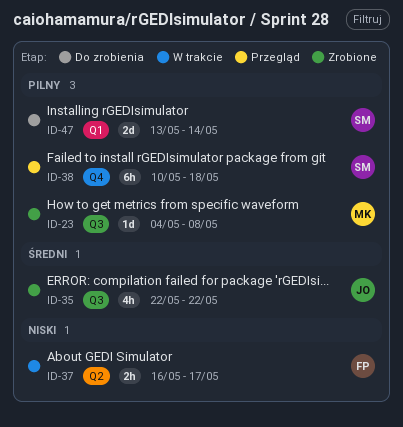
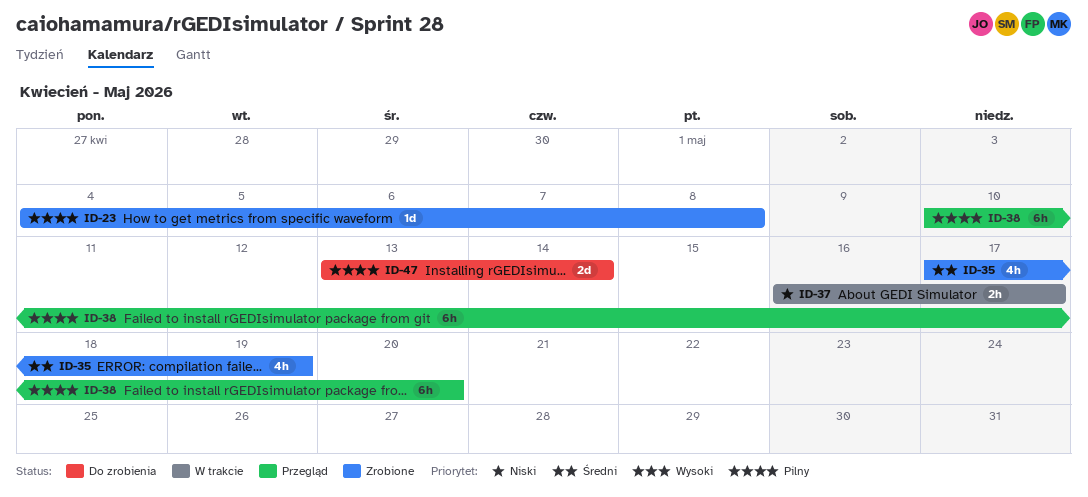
ID-35, start: May 22 -> May 17
ID-35, due: May 22 -> May 19
ID-38, due: May 18 -> May 20

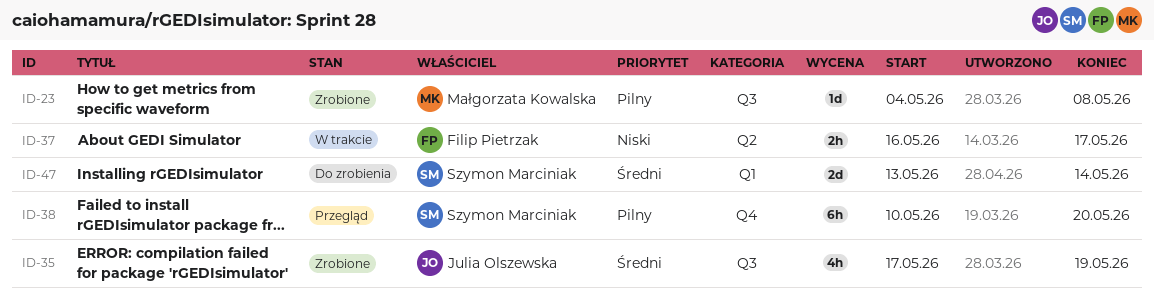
ID-47, priority: Pilny -> Średni

